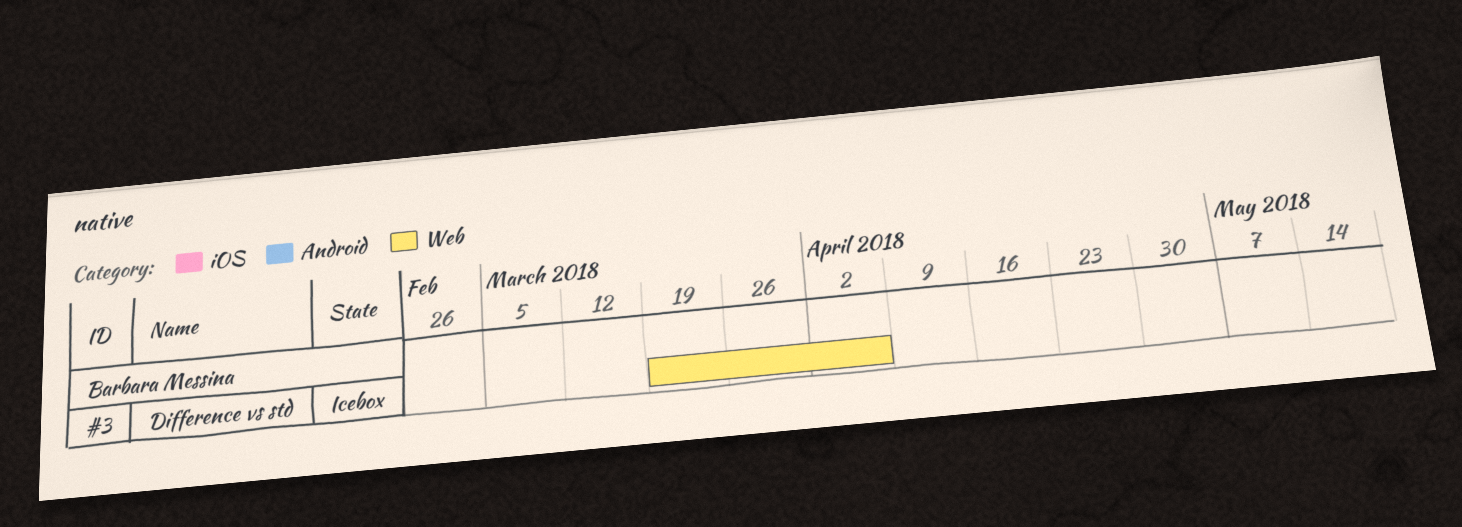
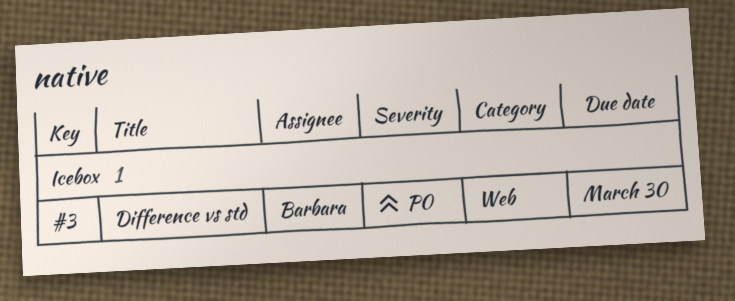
#3, due: Apr 6 -> Mar 30

